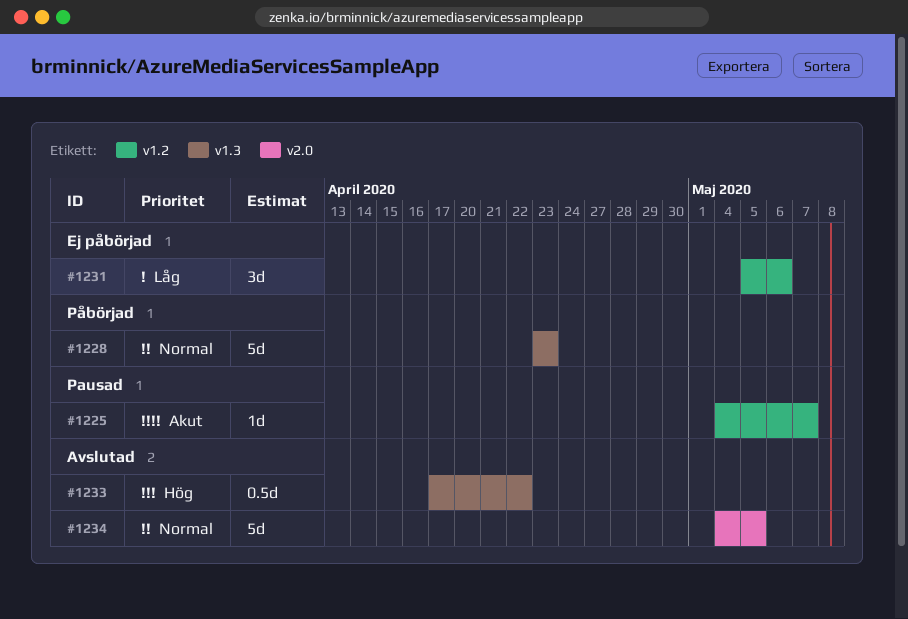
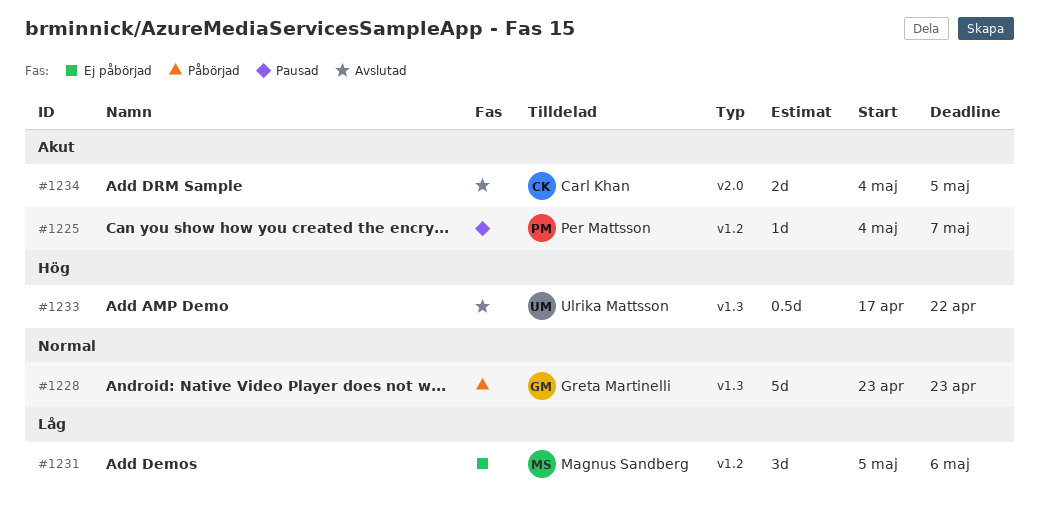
#1234, priority: Normal -> Akut
#1234, estimate: 5d -> 2d

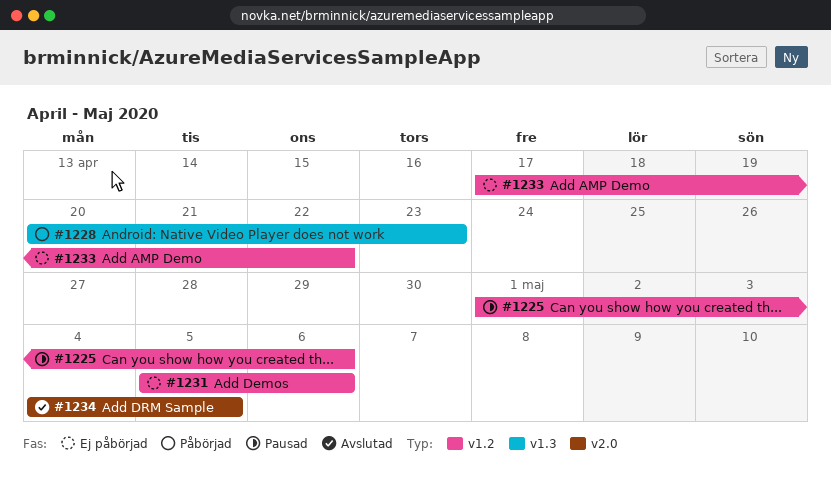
#1225, start: May 4 -> May 1
#1225, due: May 7 -> May 6
#1228, start: Apr 23 -> Apr 20
#1233, status: Avslutad -> Ej påbörjad
#1233, label: v1.3 -> v1.2

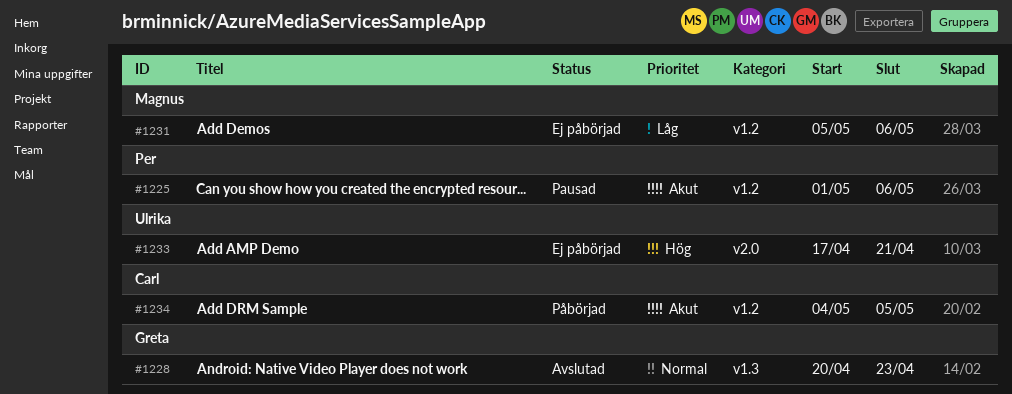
#1228, status: Påbörjad -> Avslutad
#1233, label: v1.2 -> v2.0
#1233, due: Apr 22 -> Apr 21
#1234, status: Avslutad -> Påbörjad
#1234, label: v2.0 -> v1.2

